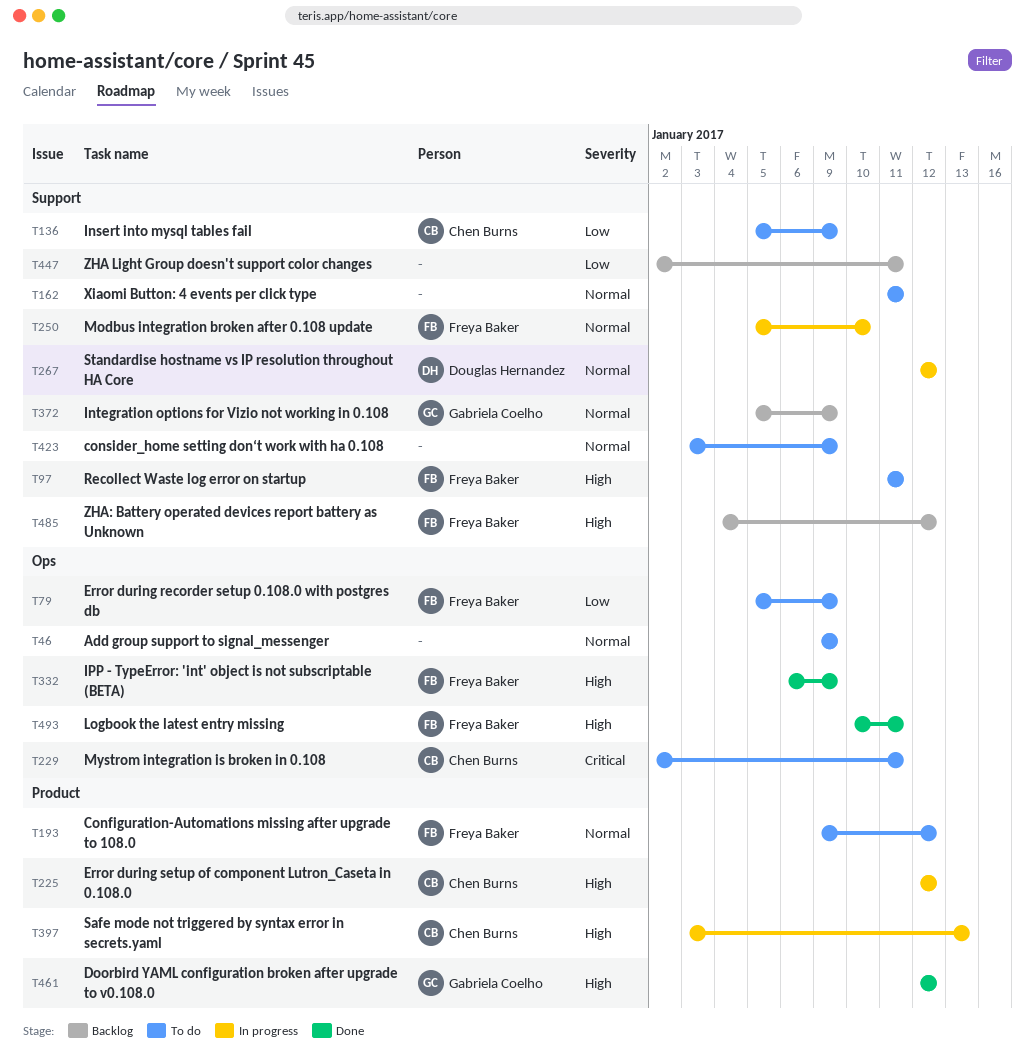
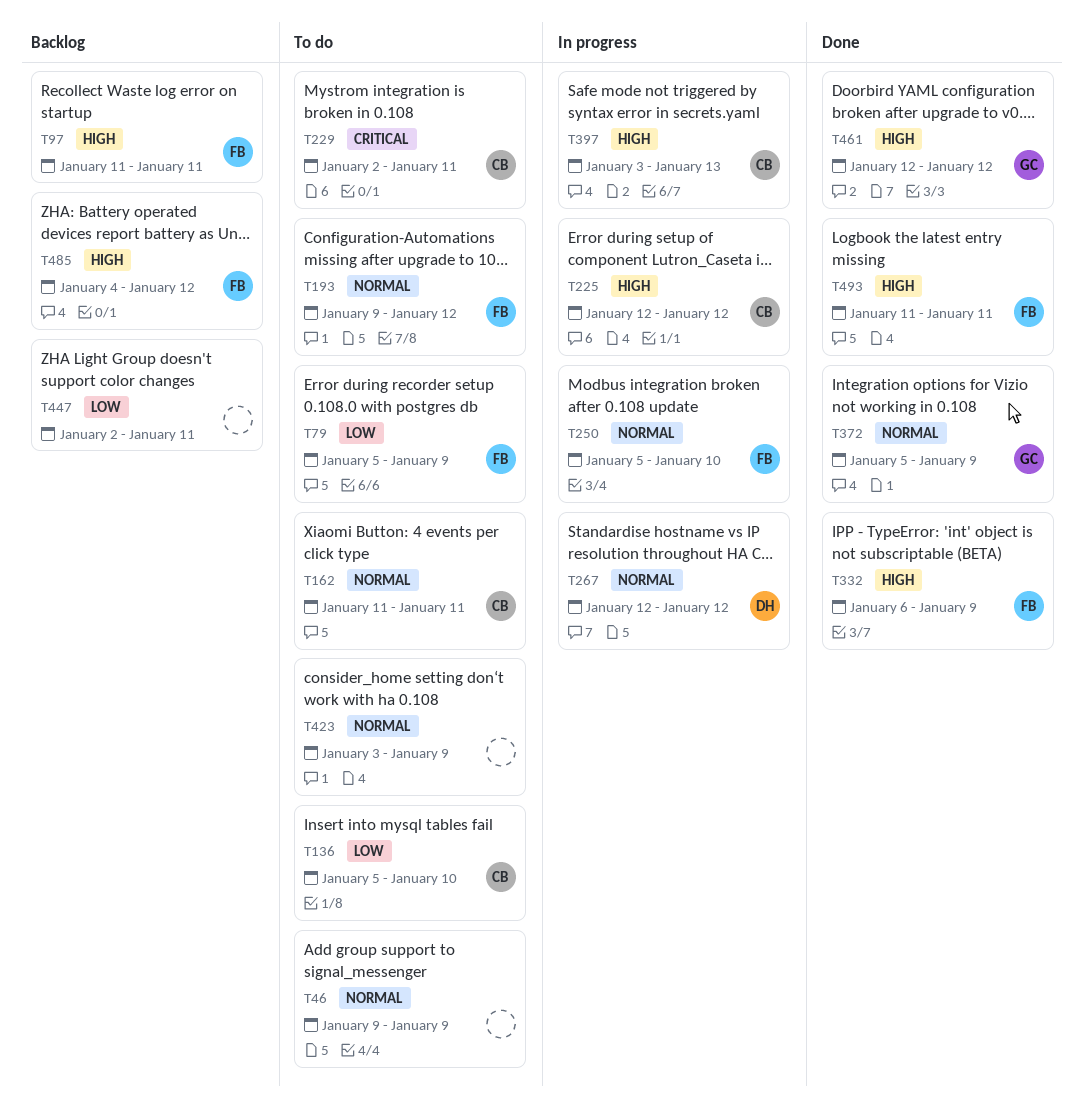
T97, status: To do -> Backlog
T136, due: Jan 9 -> Jan 10
T162, owner: none -> Chen Burns
T372, status: Backlog -> Done
T493, start: Jan 10 -> Jan 11

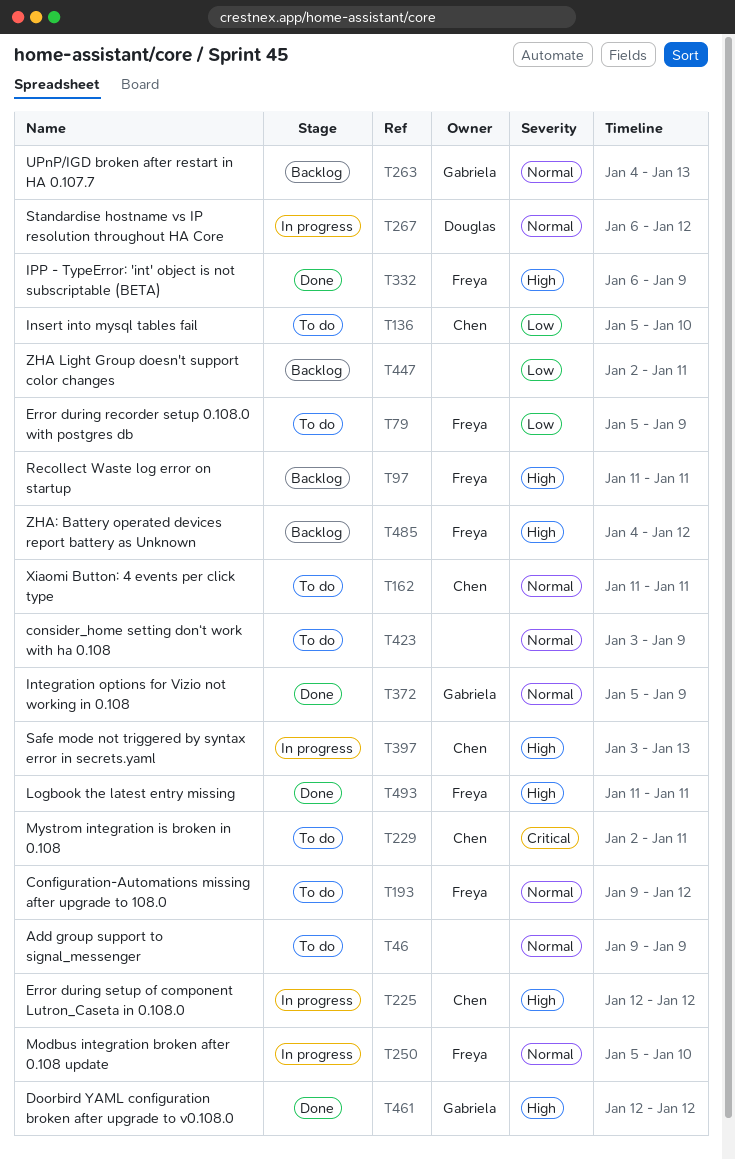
T263: none -> present
T267, start: Jan 12 -> Jan 6

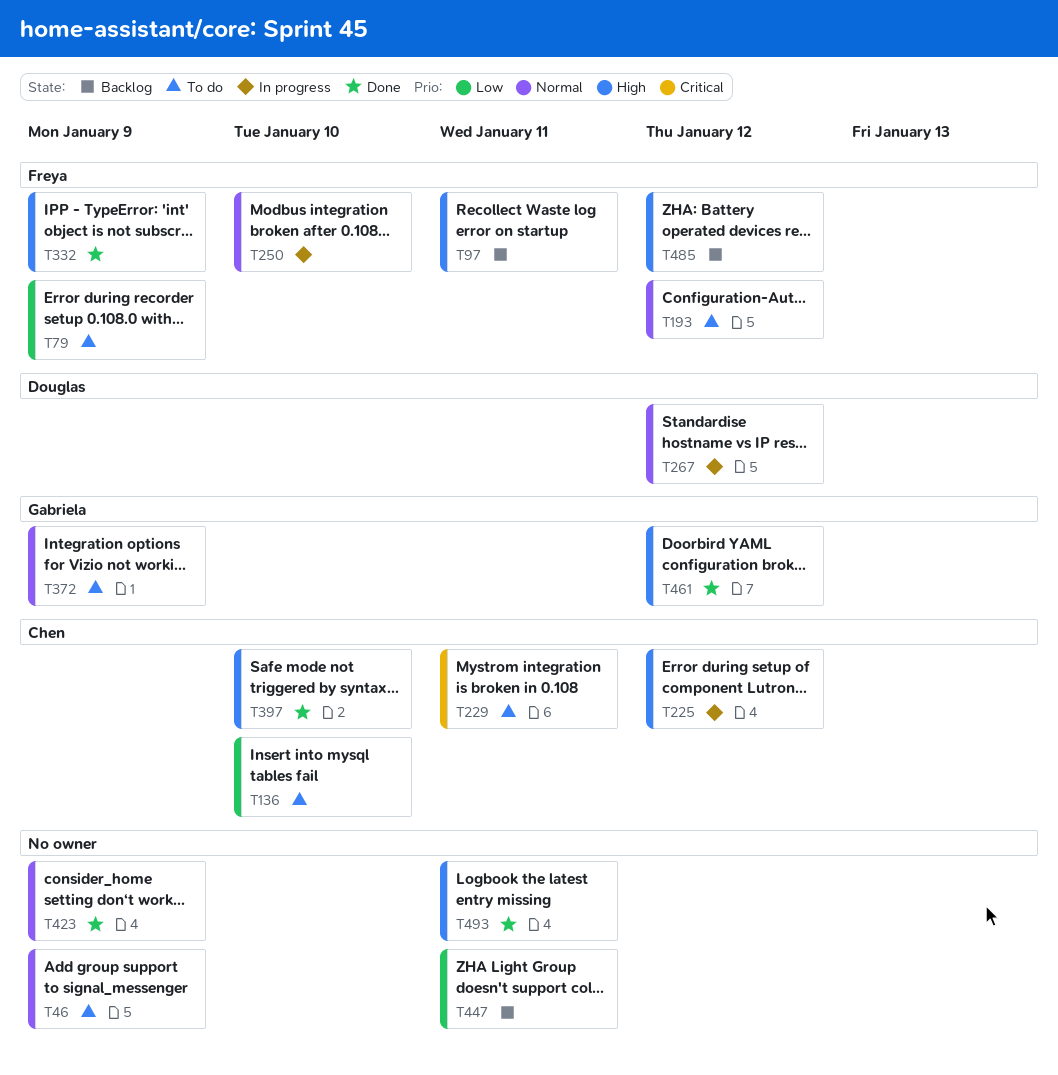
T162: present -> none
T263: present -> none
T372, status: Done -> To do
T397, status: In progress -> Done
T397, due: Jan 13 -> Jan 10
T423, status: To do -> Done
T493, owner: Freya -> none

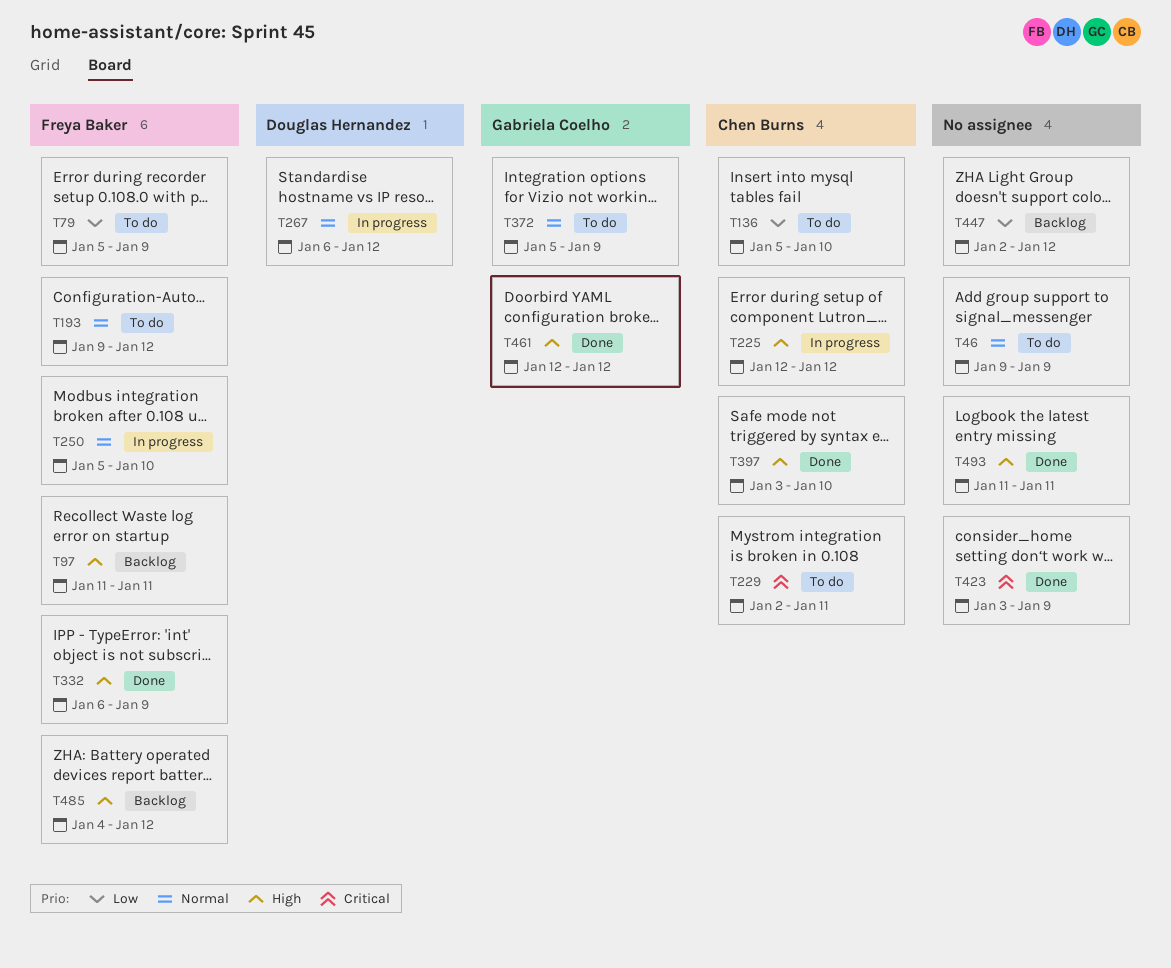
T423, priority: Normal -> Critical
T447, due: Jan 11 -> Jan 12

